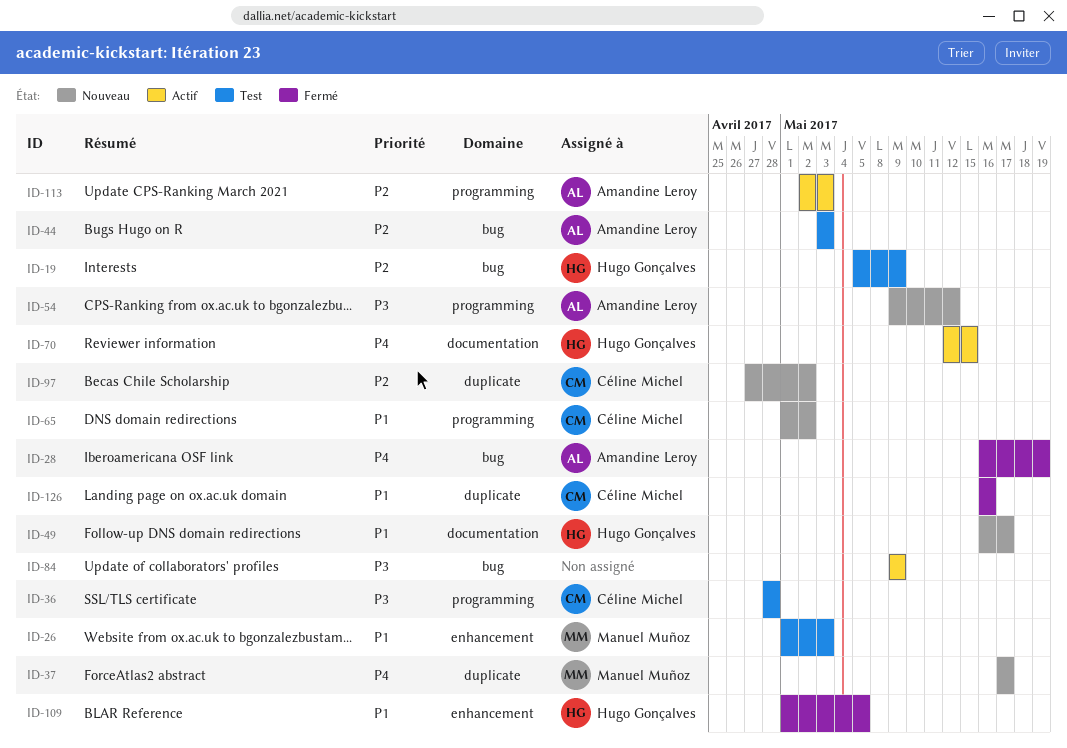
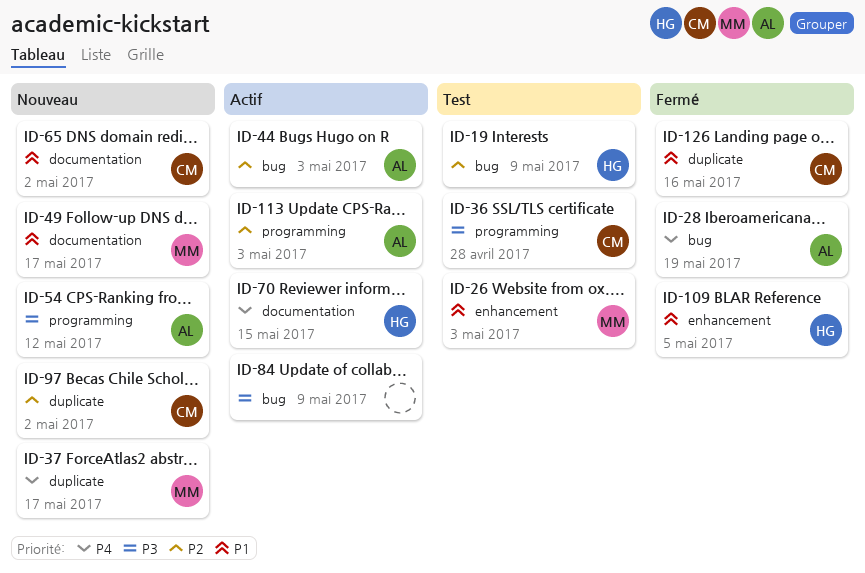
ID-44, status: Test -> Actif
ID-49, owner: Hugo Gonçalves -> Manuel Muñoz
ID-65, label: programming -> documentation

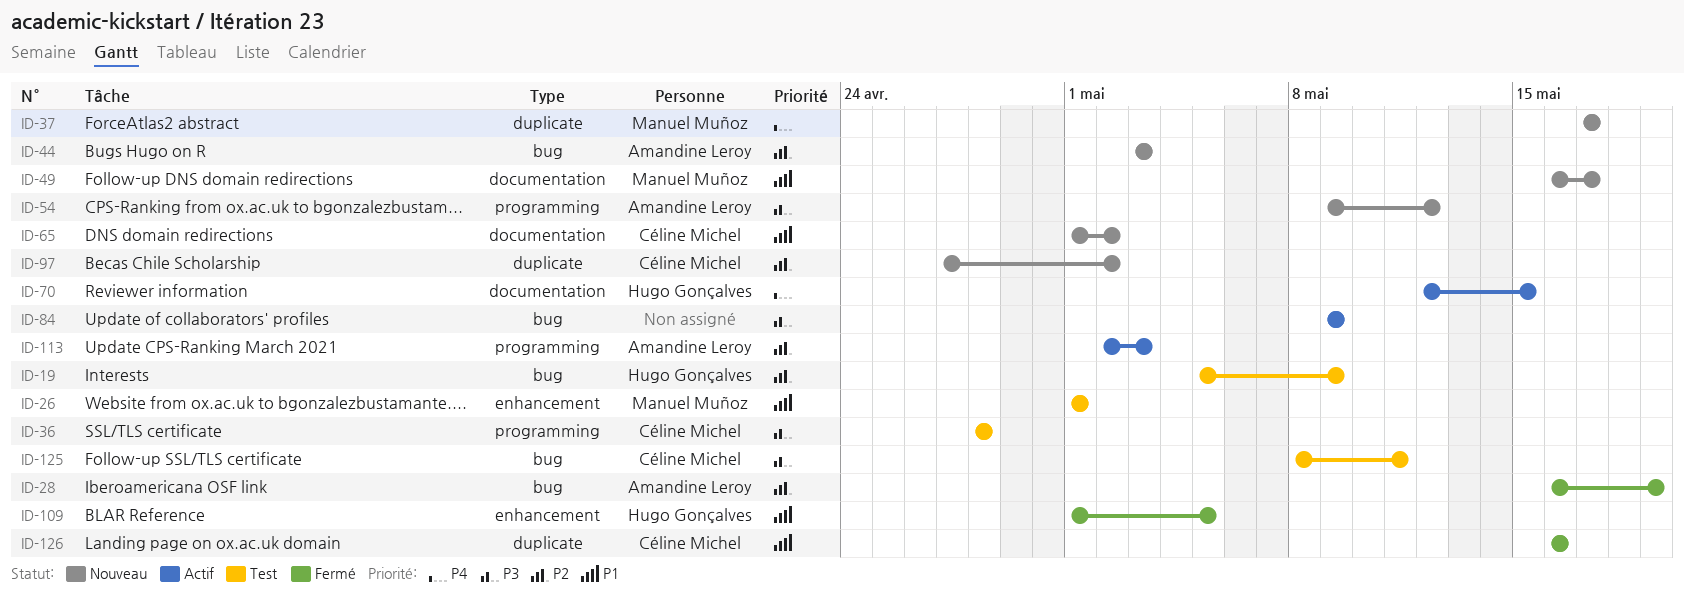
ID-26, due: May 3 -> May 1
ID-28, priority: P4 -> P2
ID-44, status: Actif -> Nouveau
ID-125: none -> present

